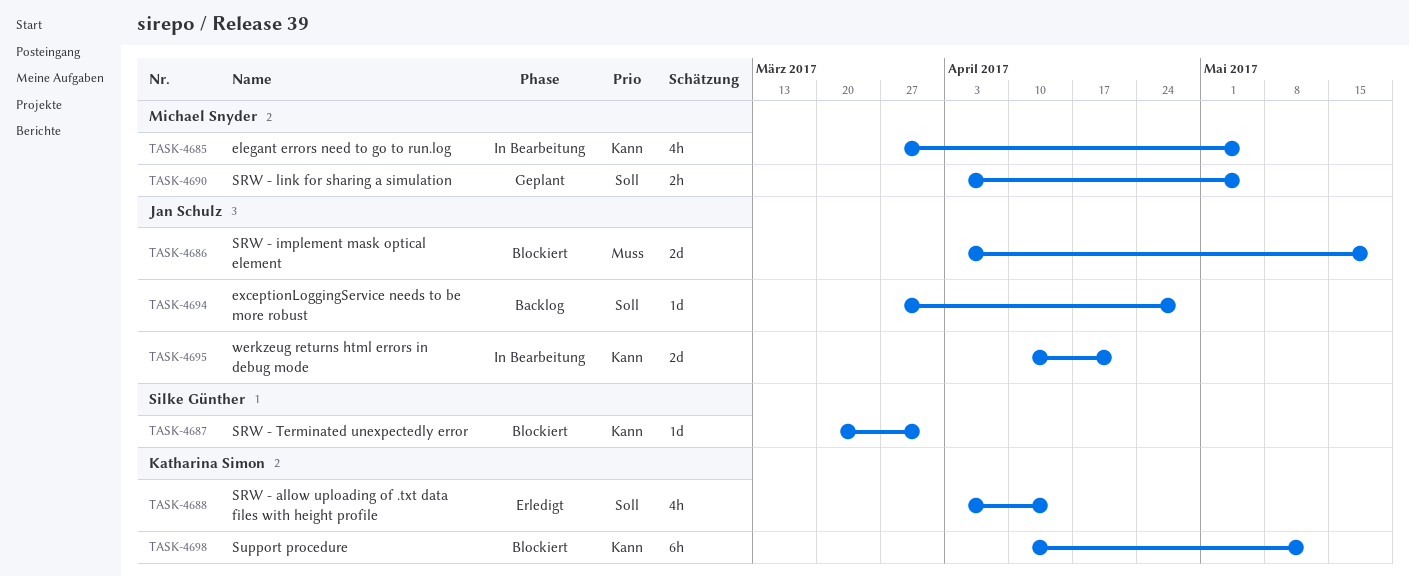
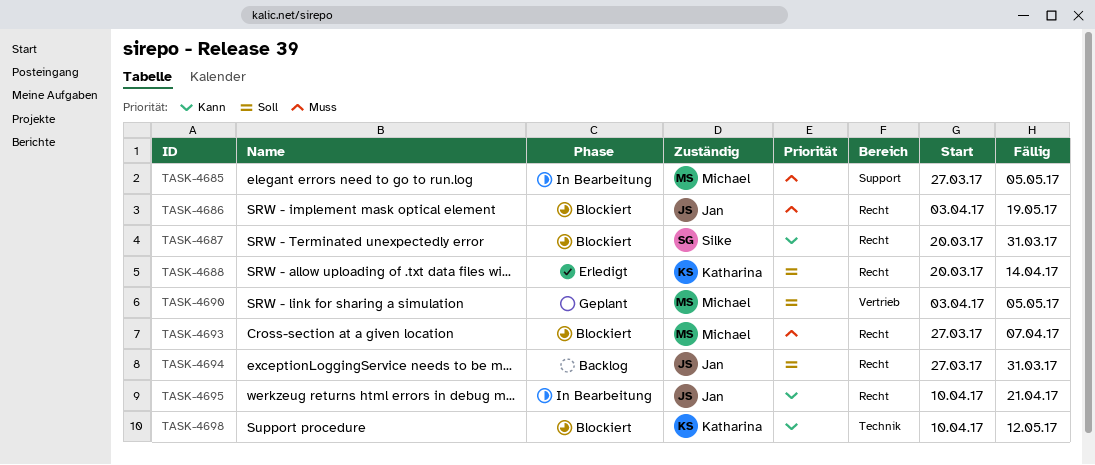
TASK-4685, priority: Kann -> Muss
TASK-4688, start: Apr 3 -> Mar 20
TASK-4693: none -> present
TASK-4694, due: Apr 28 -> Mar 31

